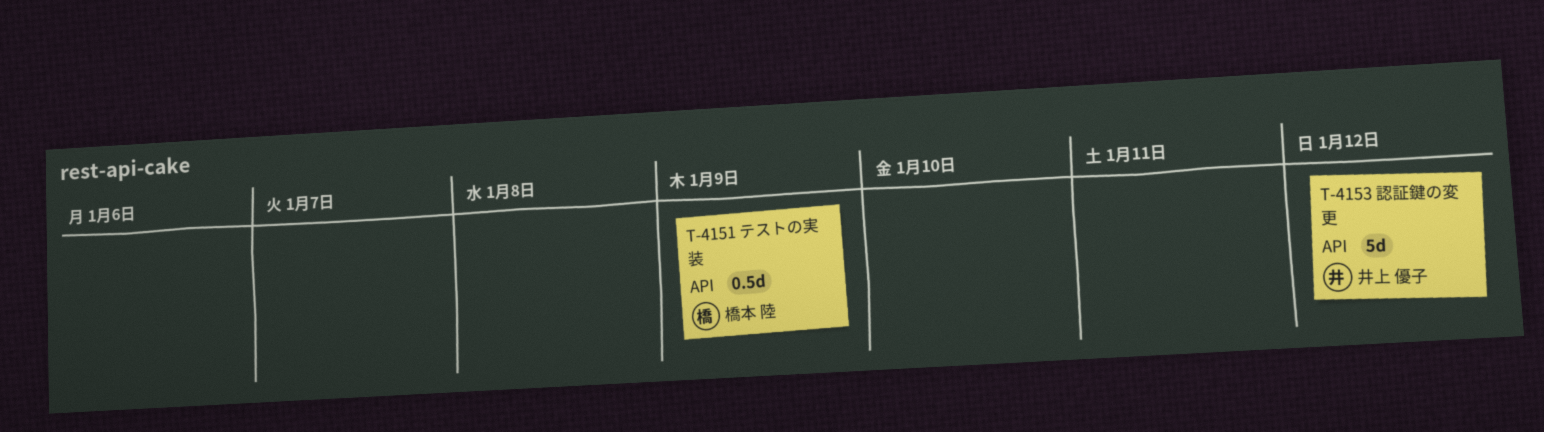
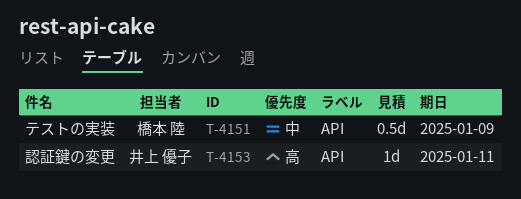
T-4153, estimate: 5d -> 1d
T-4153, due: Jan 12 -> Jan 11

